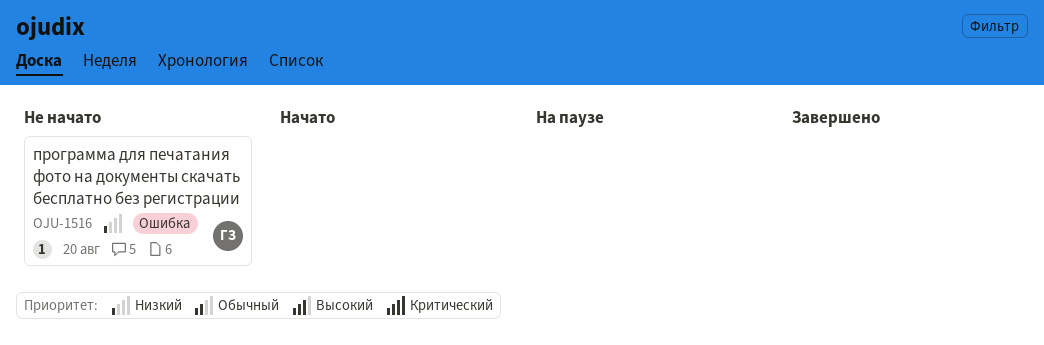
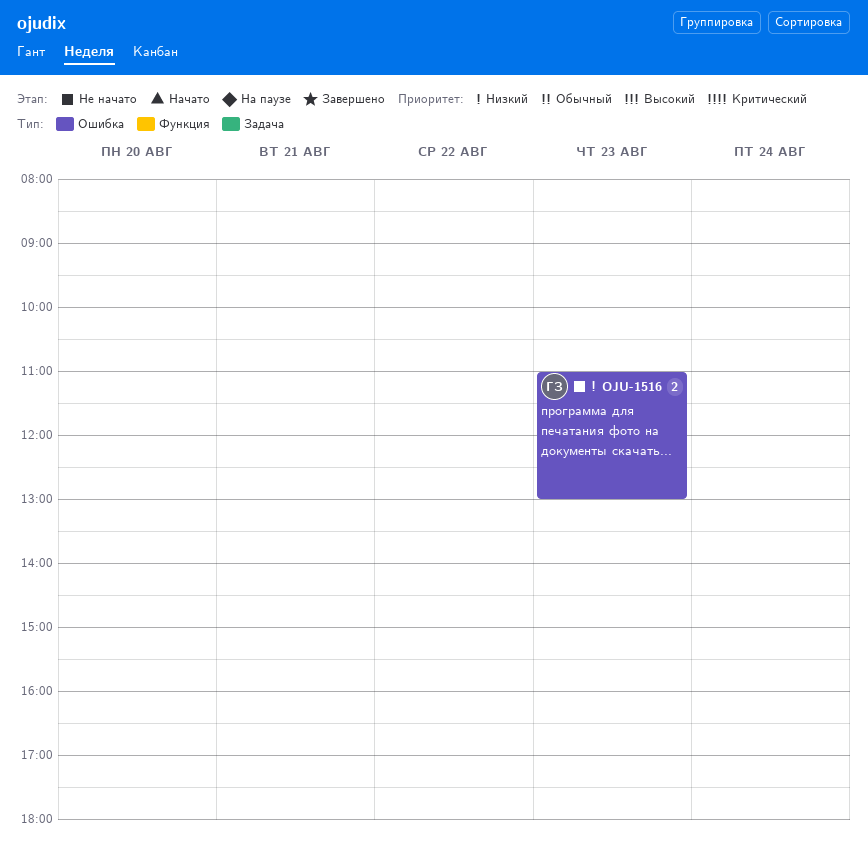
OJU-1516, estimate: 1 -> 2
OJU-1516, day: Aug 20 -> Aug 23

